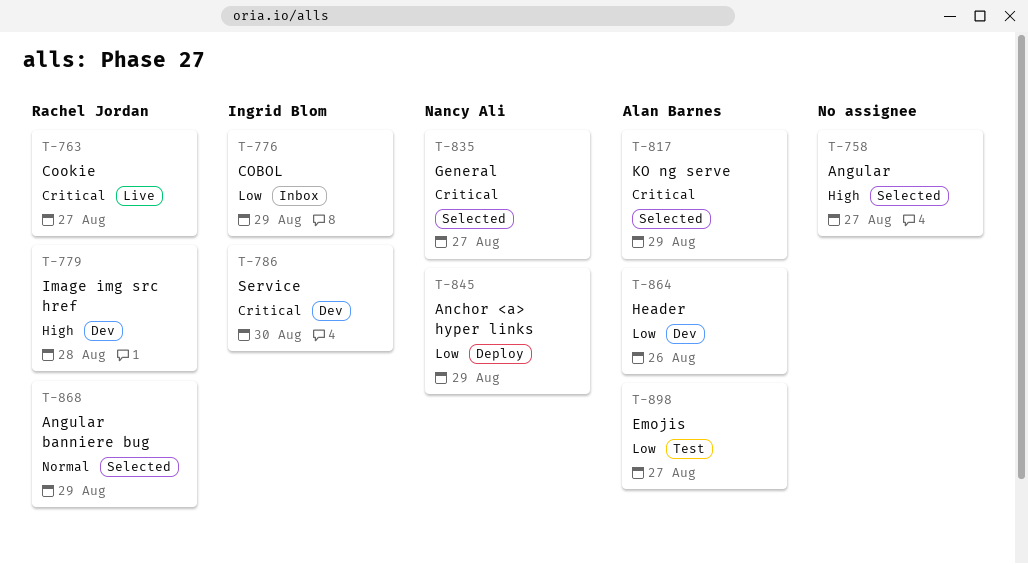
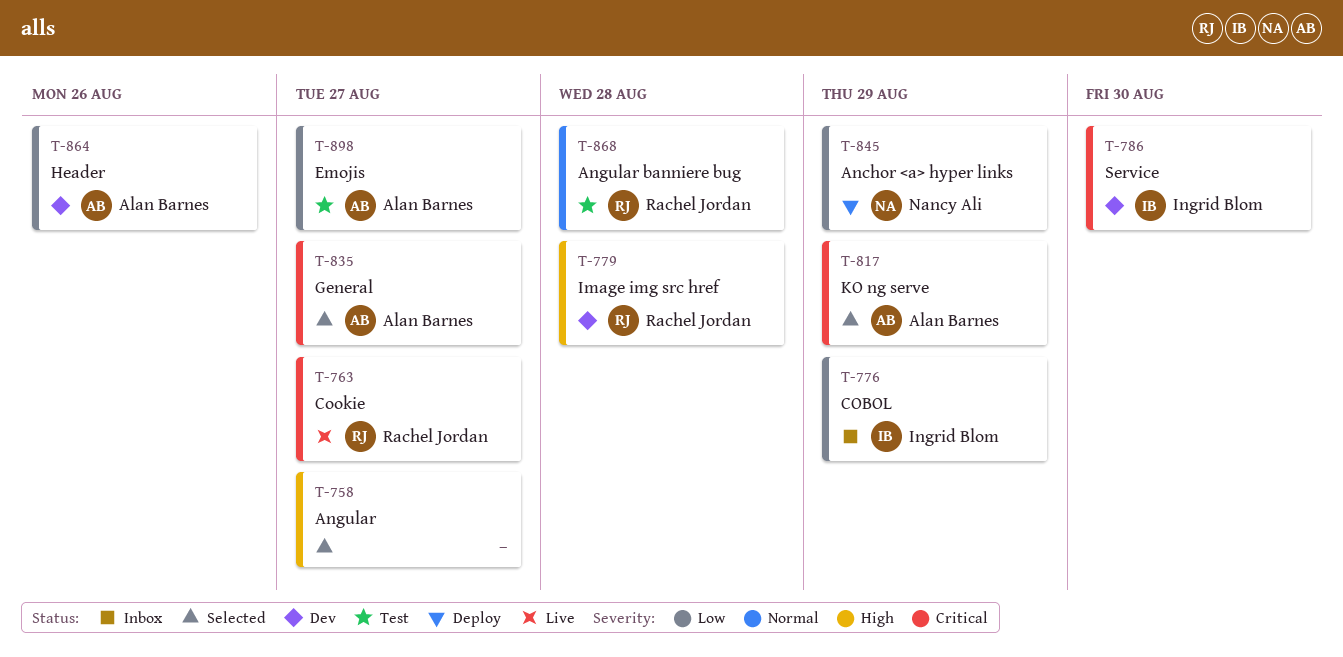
T-835, owner: Nancy Ali -> Alan Barnes
T-868, status: Selected -> Test
T-868, due: Aug 29 -> Aug 28

